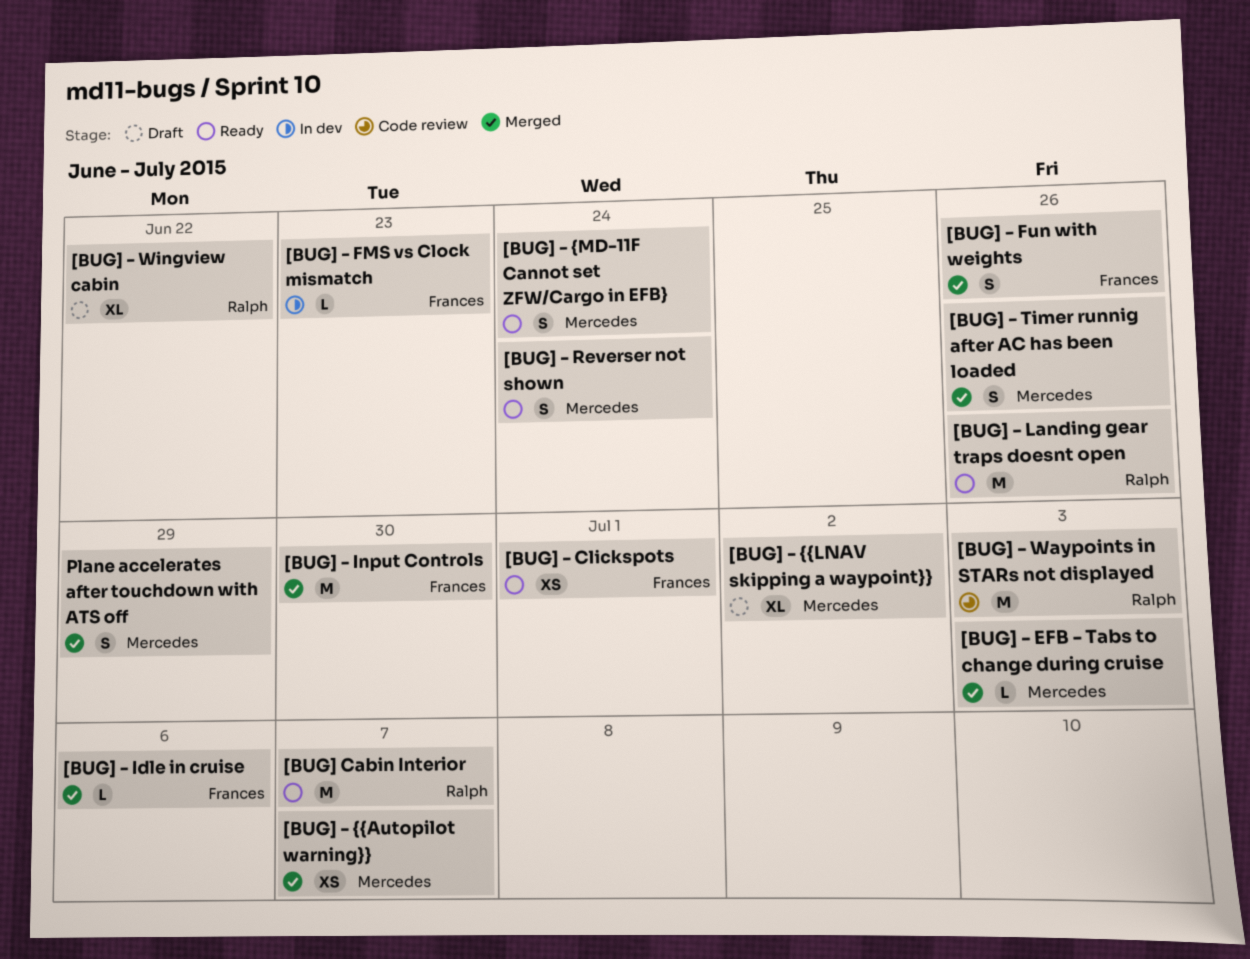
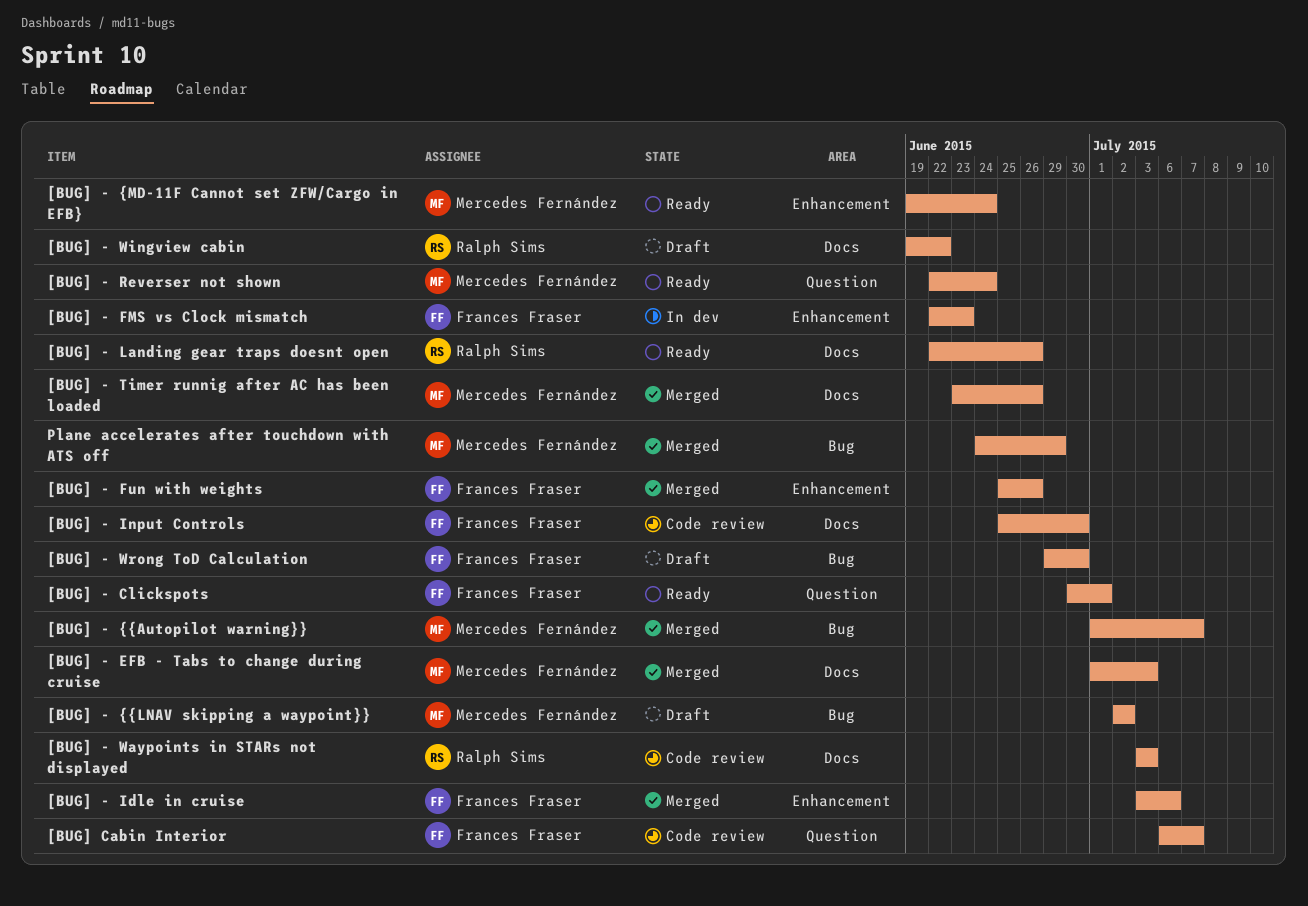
[BUG] - Input Controls, status: Merged -> Code review
[BUG] - Wrong ToD Calculation: none -> present
[BUG] Cabin Interior, status: Ready -> Code review
[BUG] Cabin Interior, owner: Ralph Sims -> Frances Fraser

